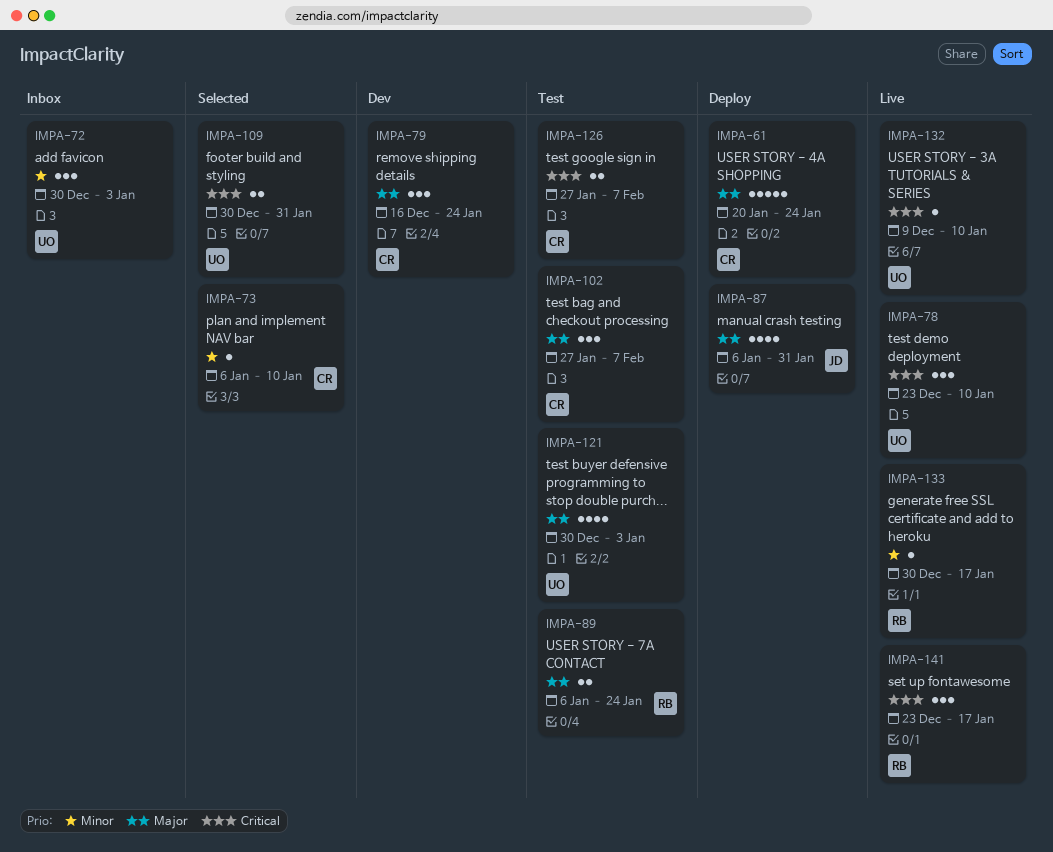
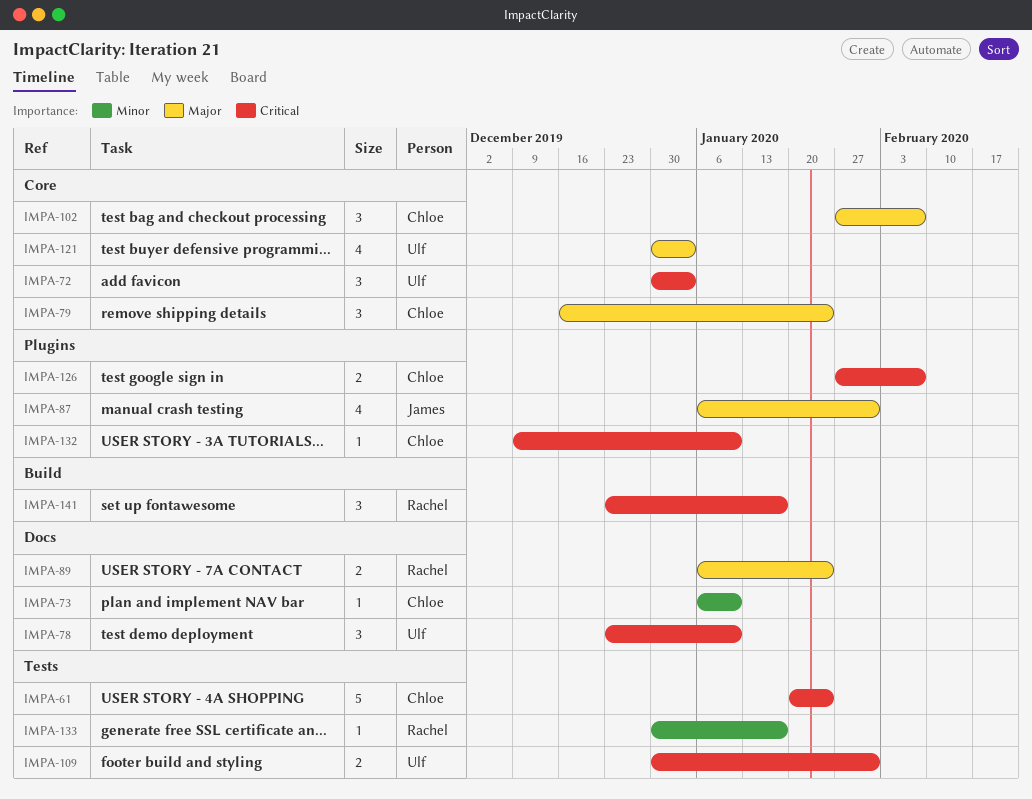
IMPA-61, priority: Major -> Critical
IMPA-72, priority: Minor -> Critical
IMPA-132, owner: Ulf -> Chloe

